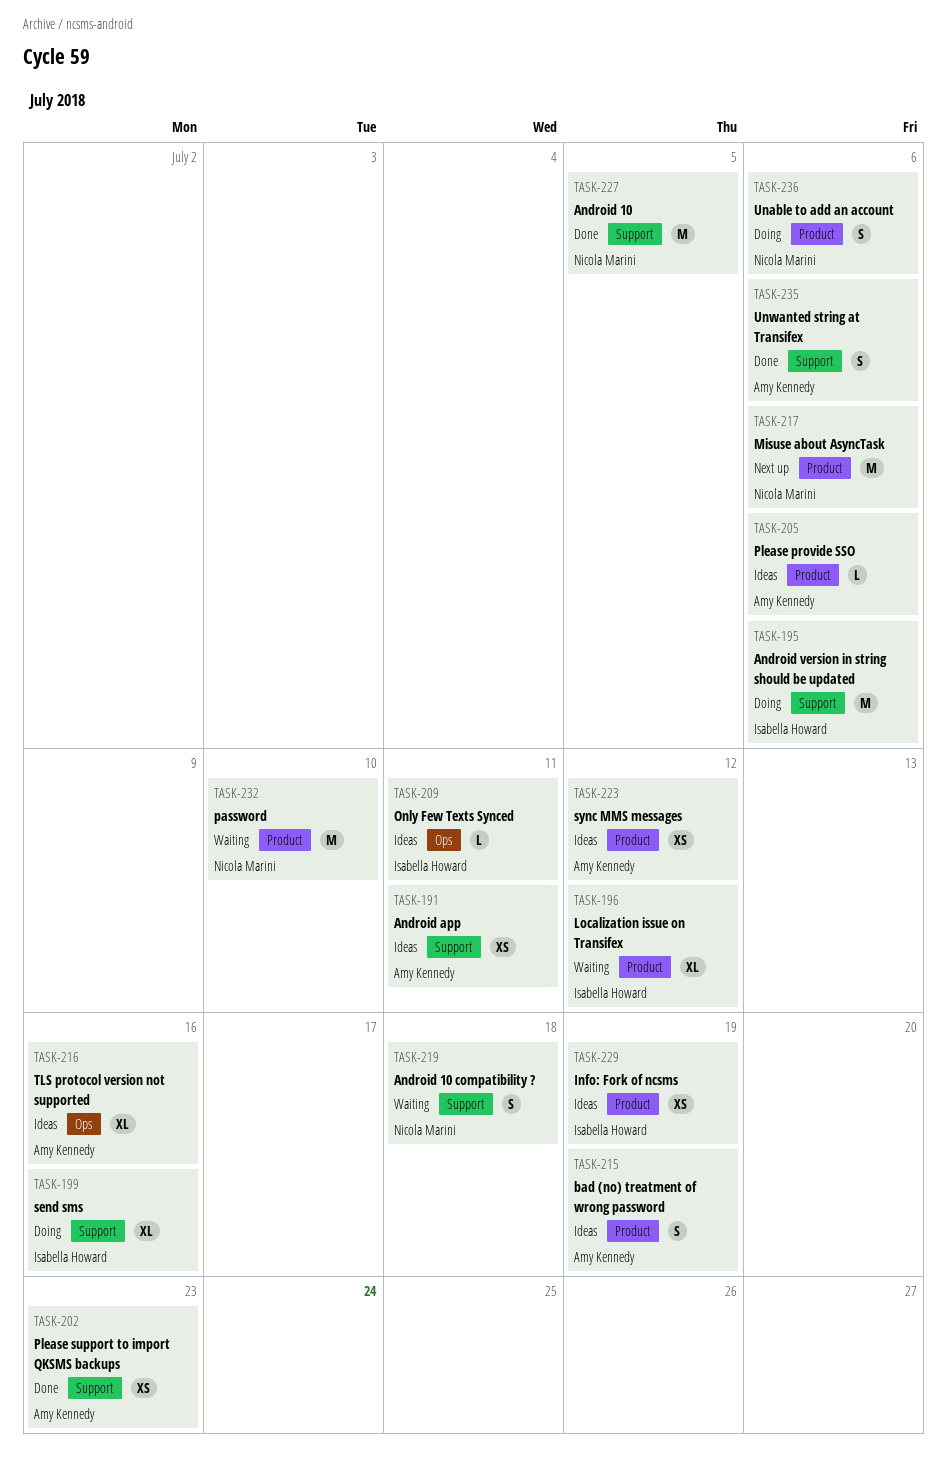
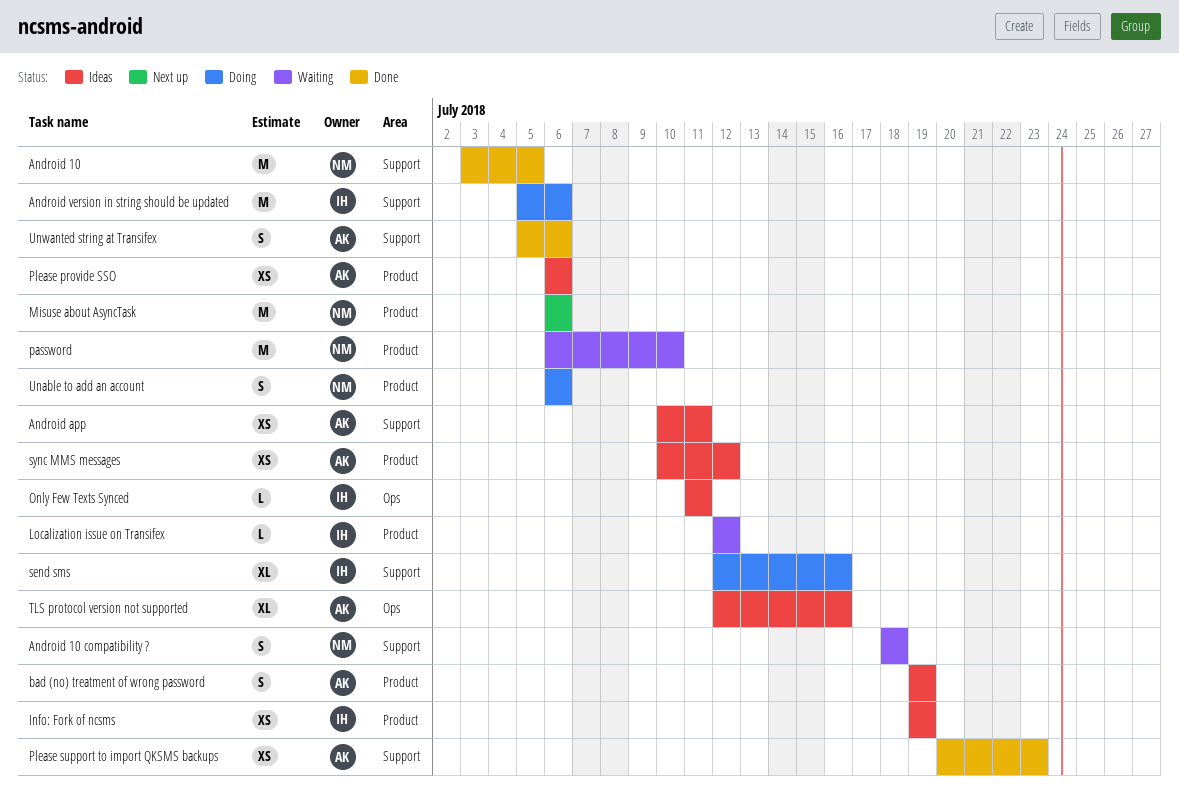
Localization issue on Transifex, estimate: XL -> L
Please provide SSO, estimate: L -> XS

